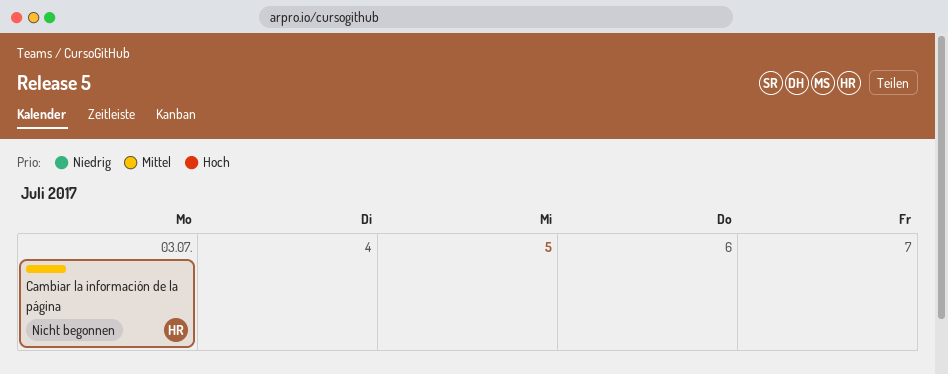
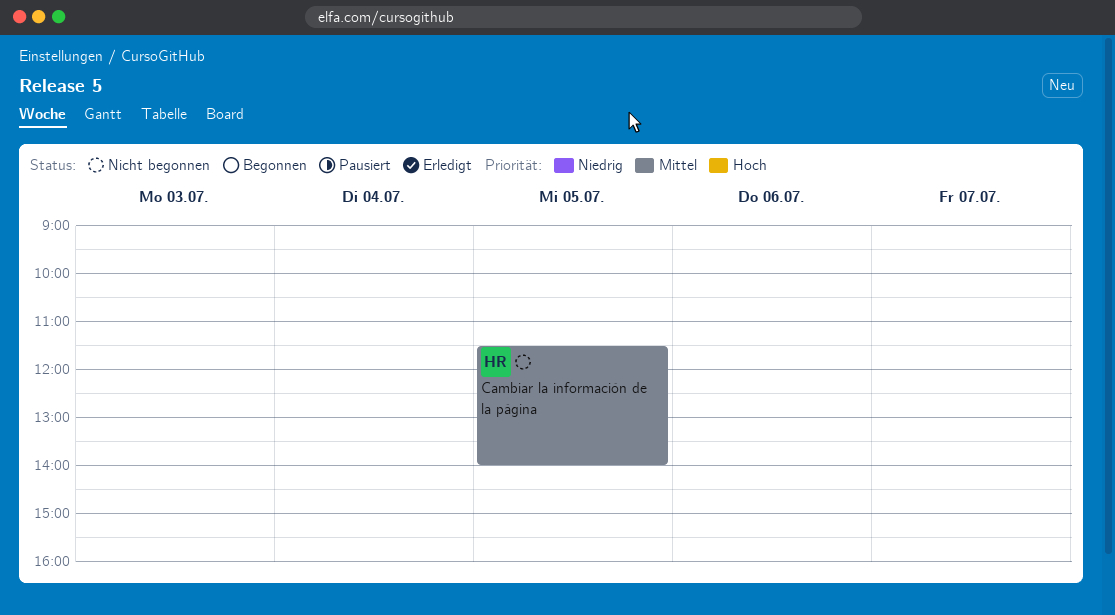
Cambiar la información de la página, day: Jul 3 -> Jul 5

